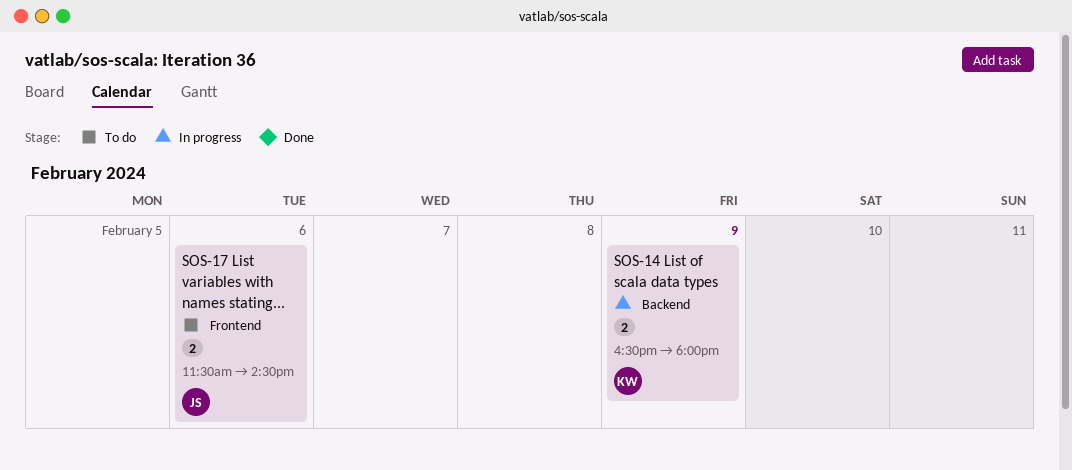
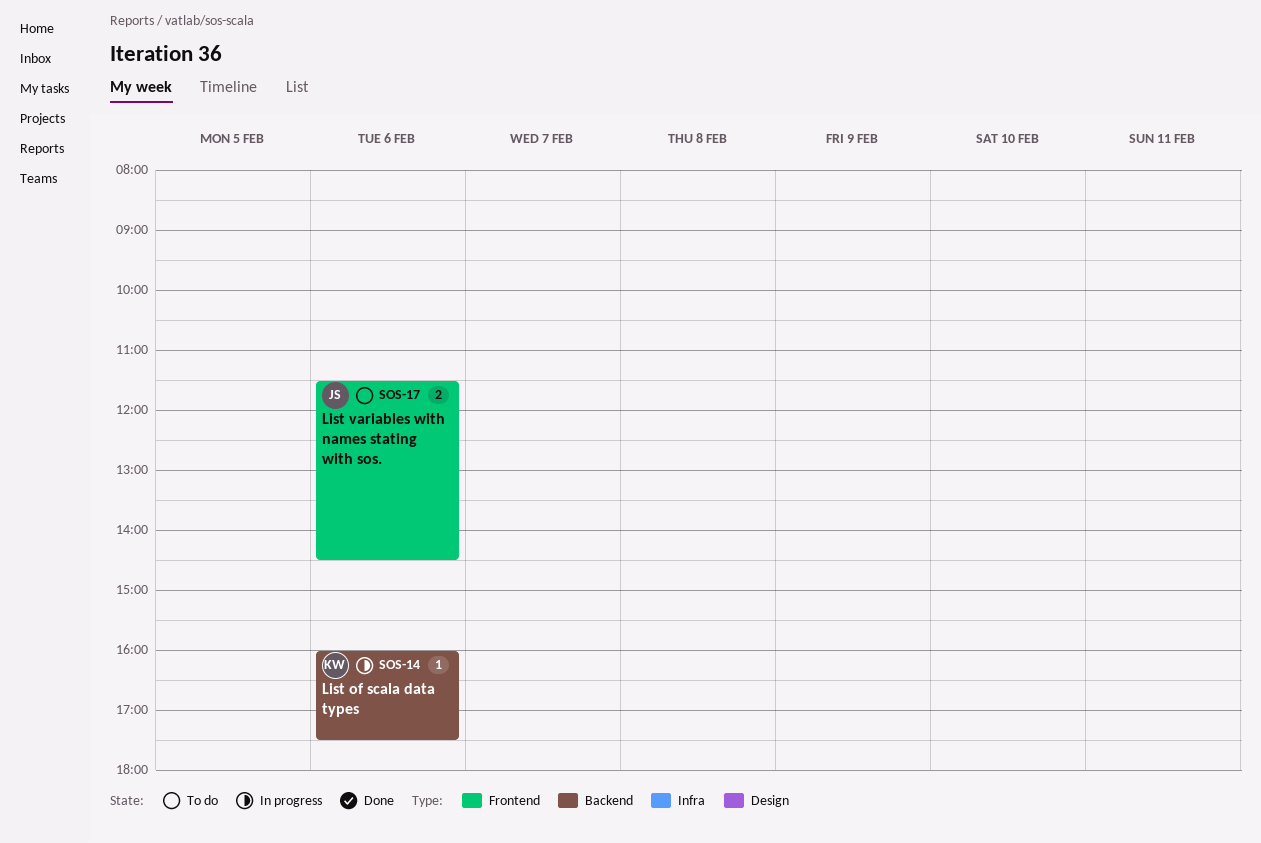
SOS-14, estimate: 2 -> 1
SOS-14, day: Feb 9 -> Feb 6
SOS-14, begins: 16:30 -> 16:00
SOS-14, ends: 18:00 -> 17:30

